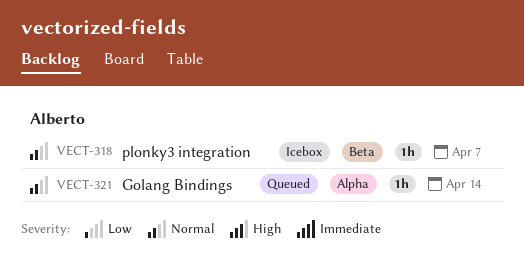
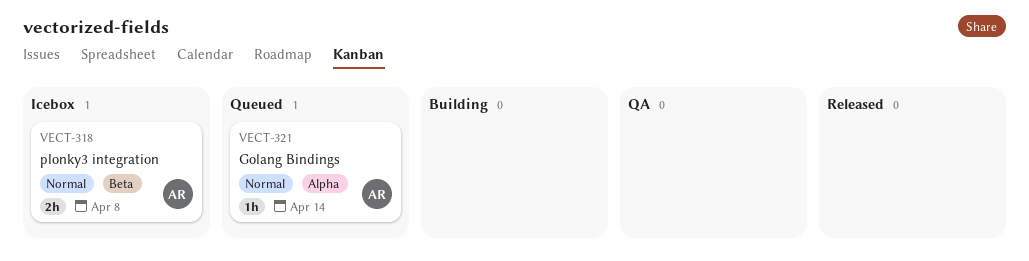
VECT-318, estimate: 1h -> 2h
VECT-318, due: Apr 7 -> Apr 8

